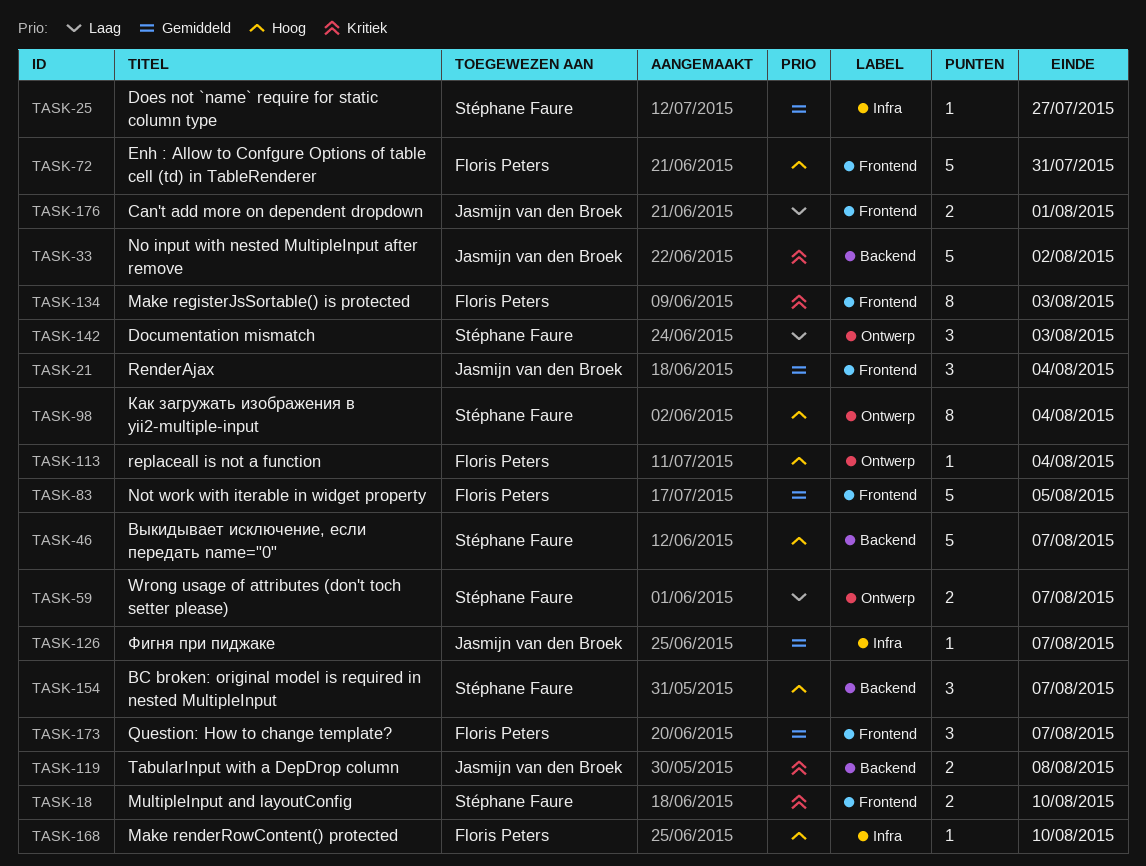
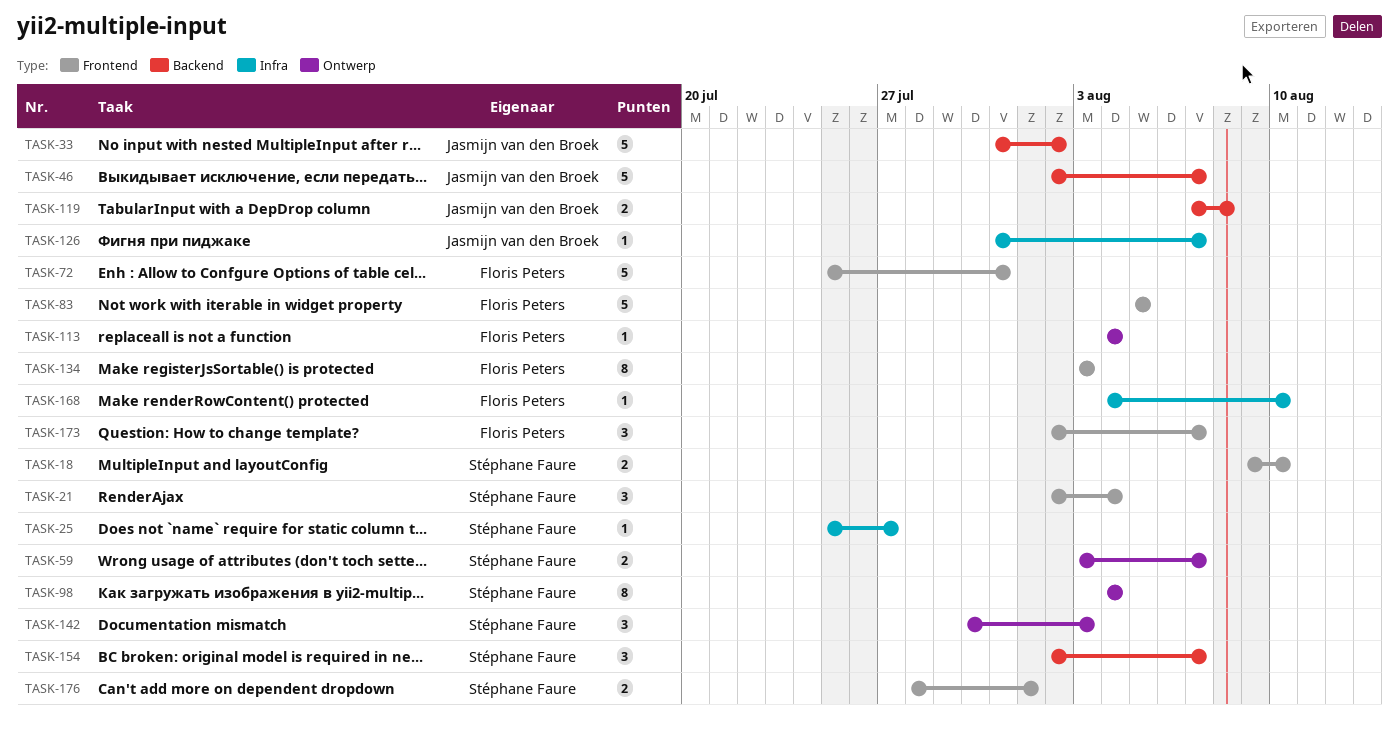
TASK-21, owner: Jasmijn van den Broek -> Stéphane Faure
TASK-46, owner: Stéphane Faure -> Jasmijn van den Broek
TASK-176, owner: Jasmijn van den Broek -> Stéphane Faure

